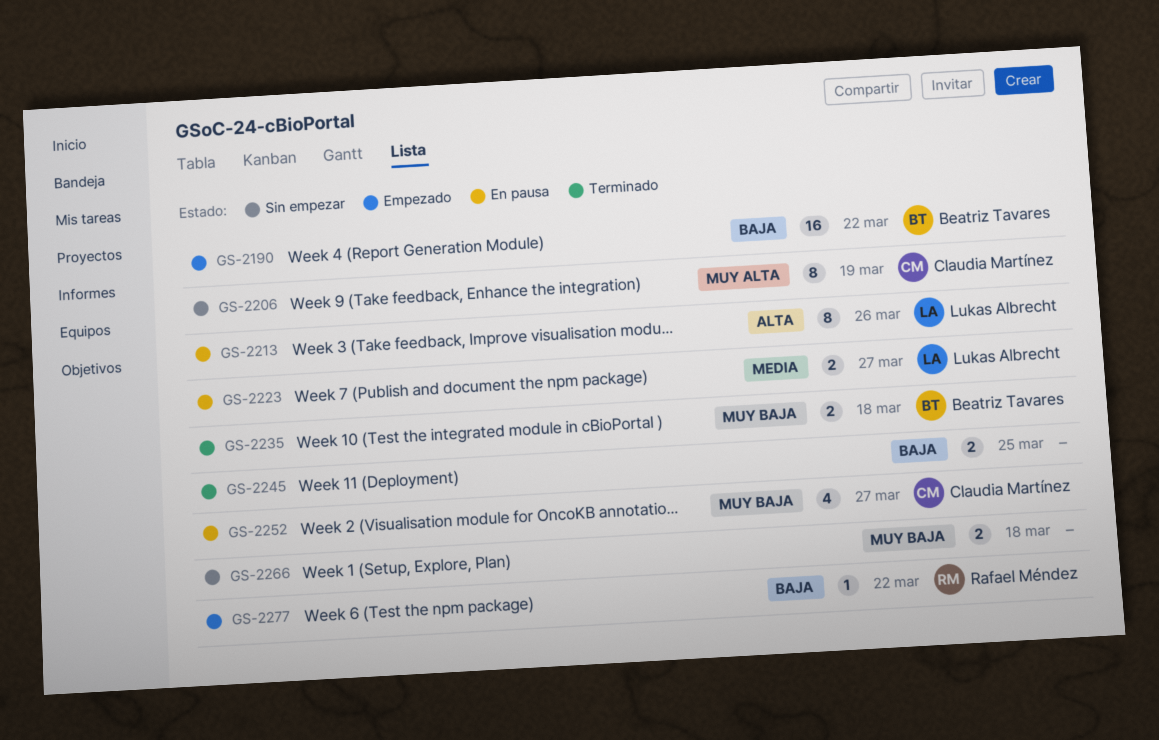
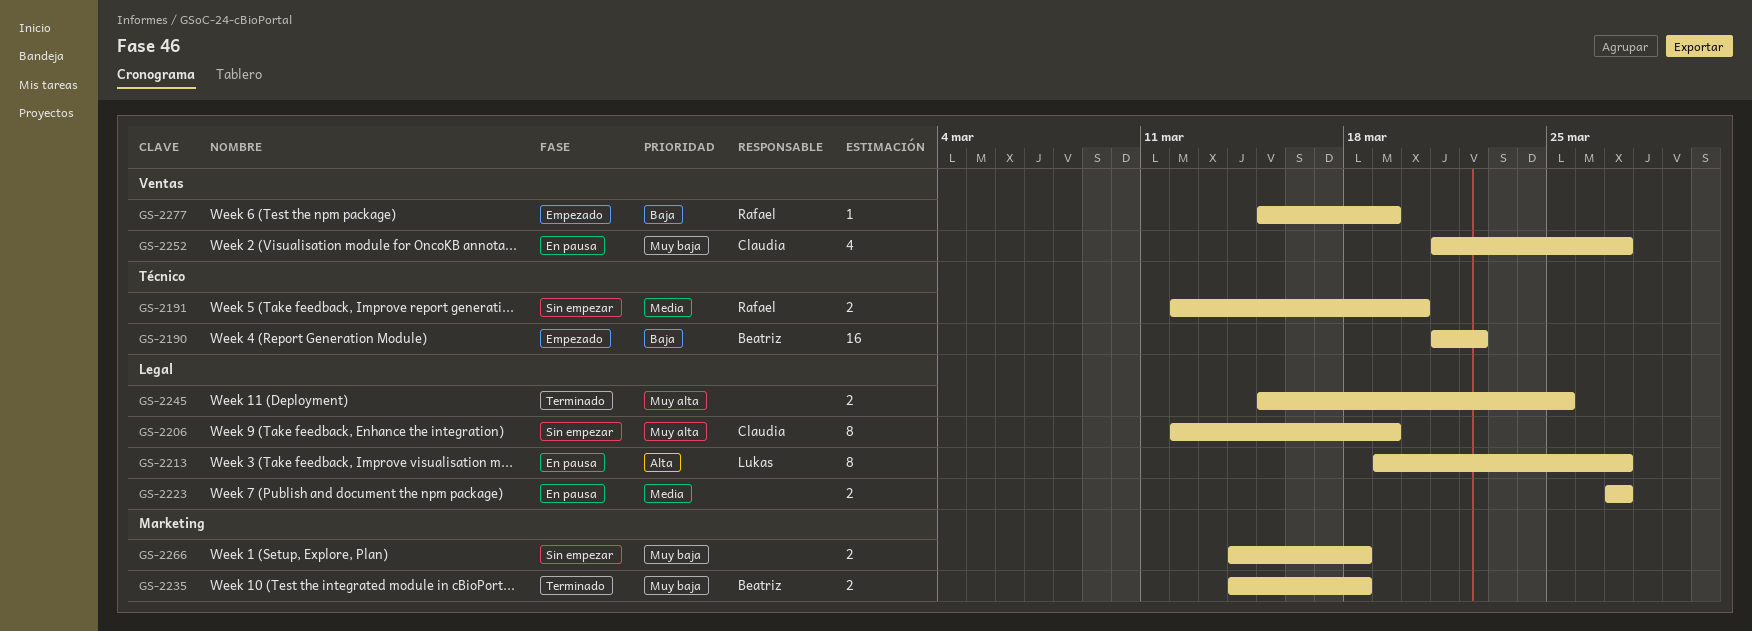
GS-2191: none -> present
GS-2213, due: Mar 26 -> Mar 27
GS-2223, owner: Lukas Albrecht -> none
GS-2245, priority: Baja -> Muy alta
GS-2277, due: Mar 22 -> Mar 19

